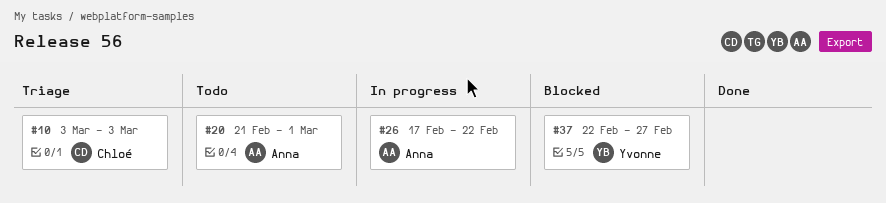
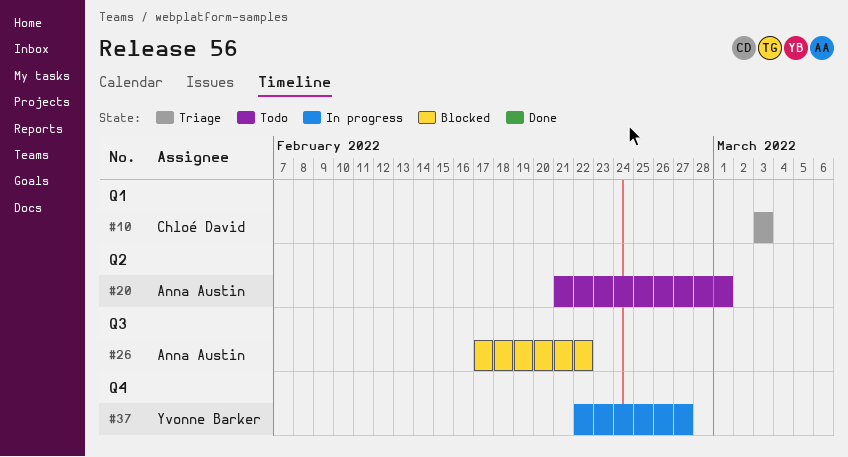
#26, status: In progress -> Blocked
#37, status: Blocked -> In progress

